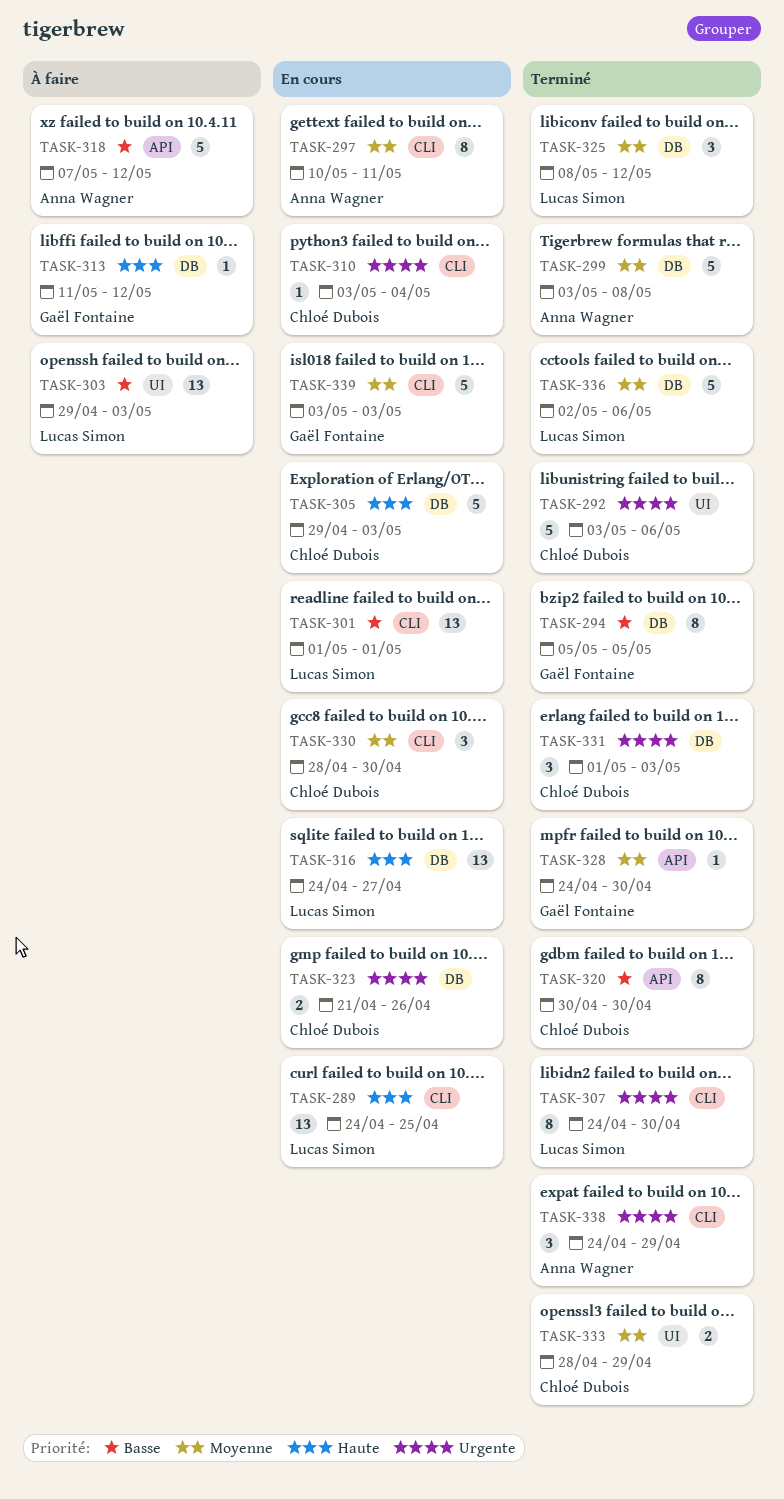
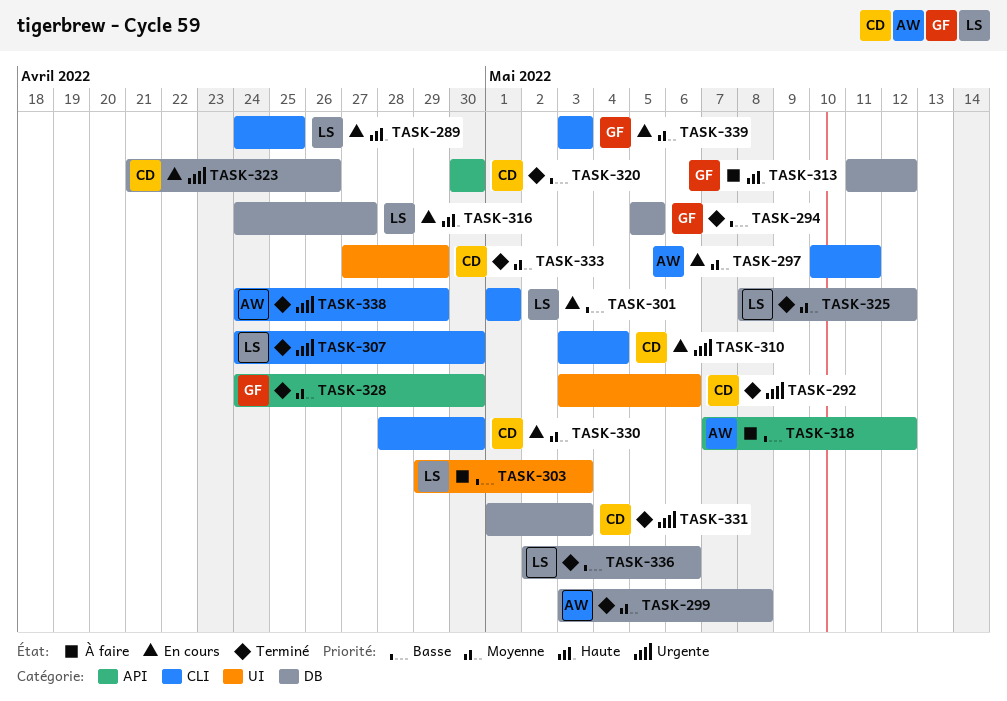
TASK-305: present -> none
TASK-333, start: Apr 28 -> Apr 27
TASK-336, priority: Moyenne -> Basse

